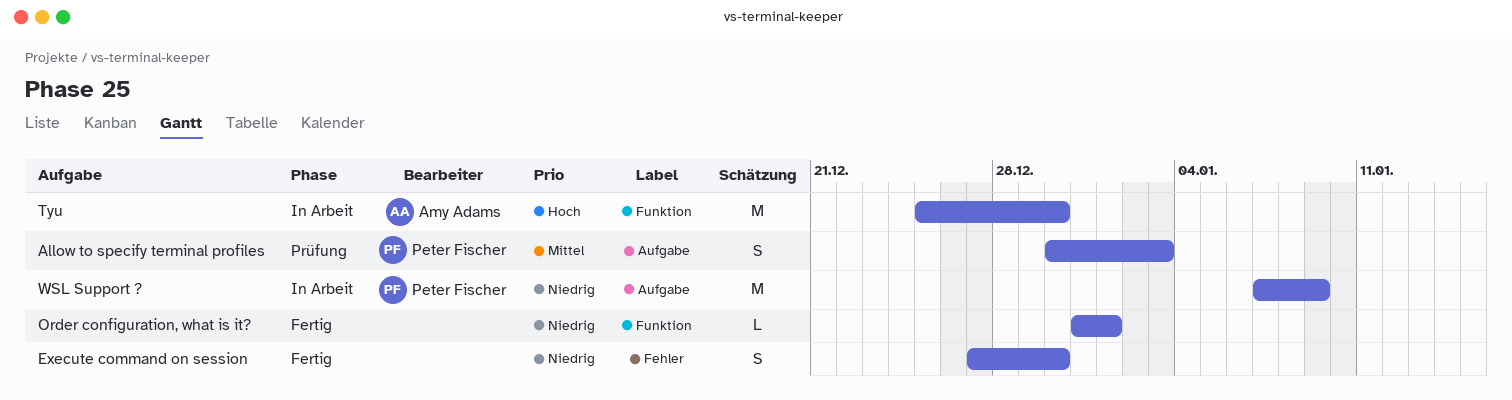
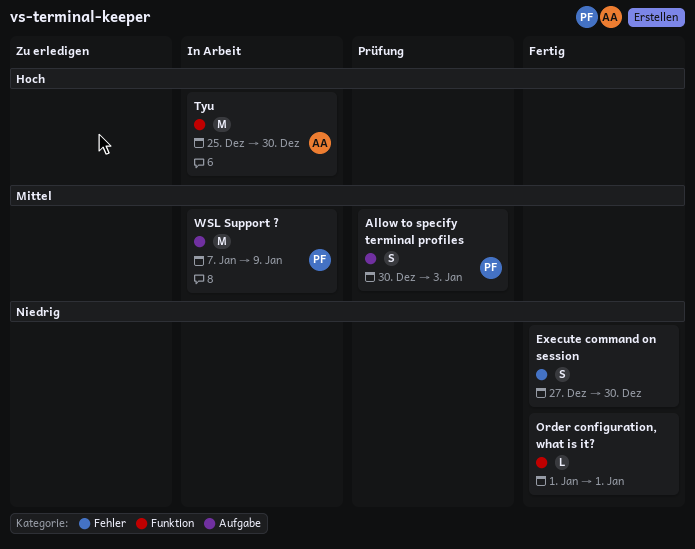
Order configuration, what is it?, start: Dec 31 -> Jan 1
WSL Support ?, priority: Niedrig -> Mittel

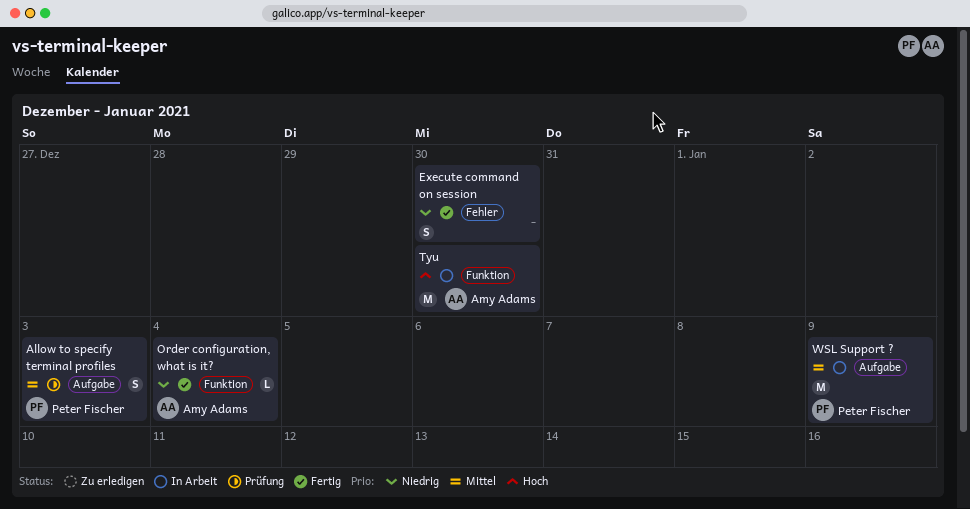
Order configuration, what is it?, owner: none -> Amy Adams
Order configuration, what is it?, due: Jan 1 -> Jan 4

